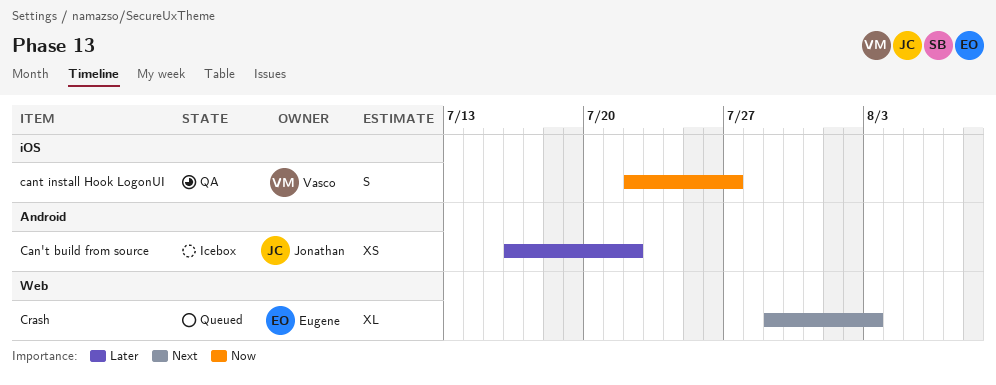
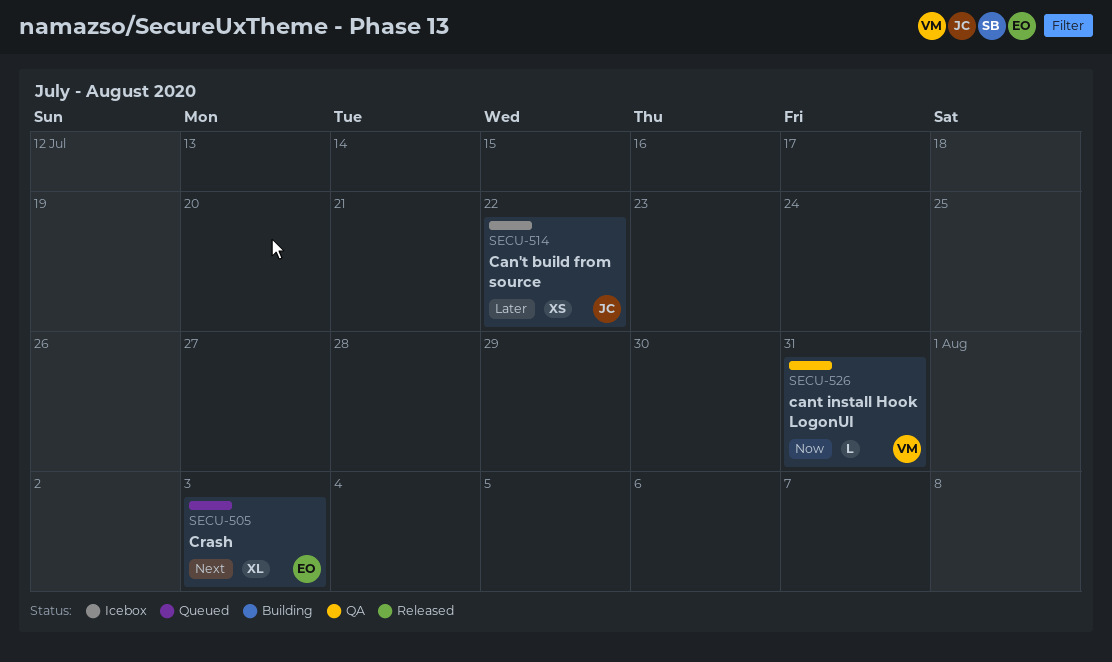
cant install Hook LogonUI, estimate: S -> L
cant install Hook LogonUI, due: Jul 27 -> Jul 31

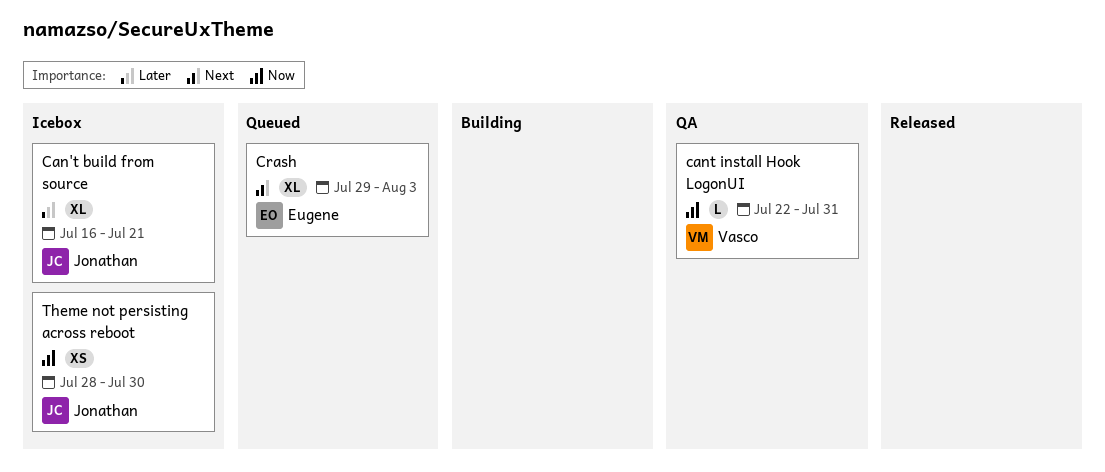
Can't build from source, estimate: XS -> XL
Can't build from source, due: Jul 22 -> Jul 21
Theme not persisting across reboot: none -> present

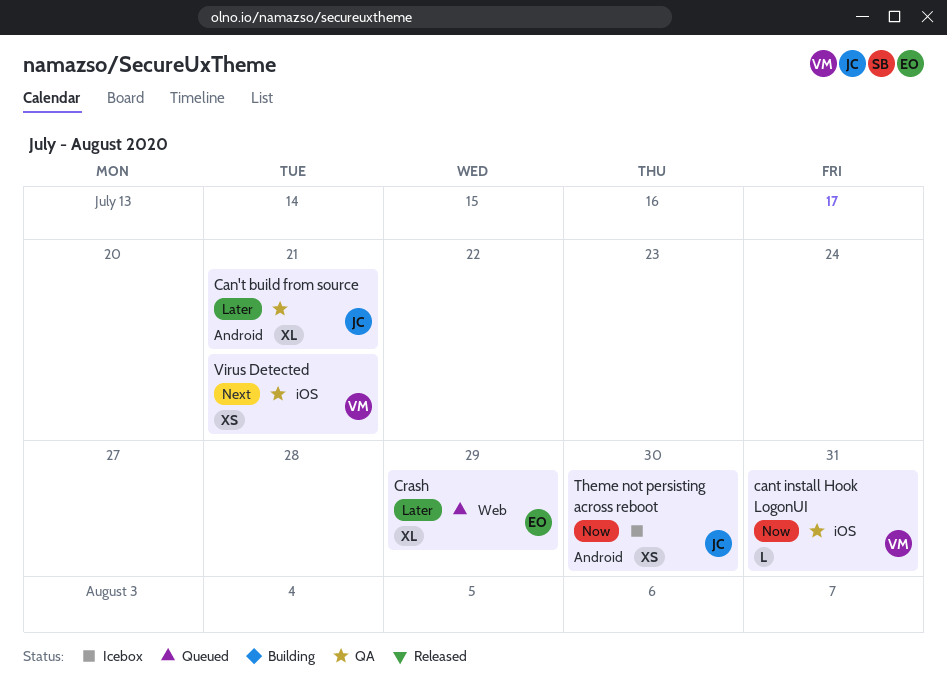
Can't build from source, status: Icebox -> QA
Crash, priority: Next -> Later
Crash, due: Aug 3 -> Jul 29
Virus Detected: none -> present

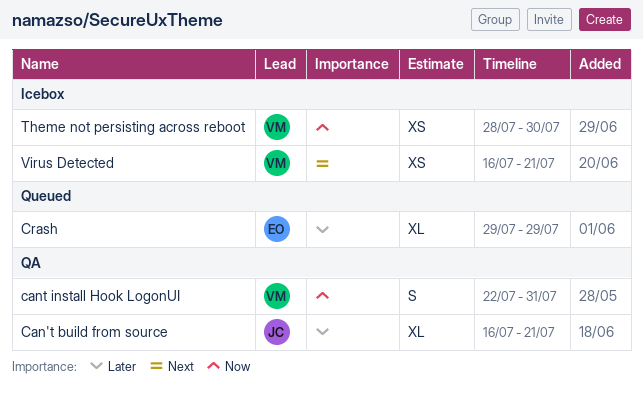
cant install Hook LogonUI, estimate: L -> S
Theme not persisting across reboot, owner: JC -> VM
Virus Detected, status: QA -> Icebox

